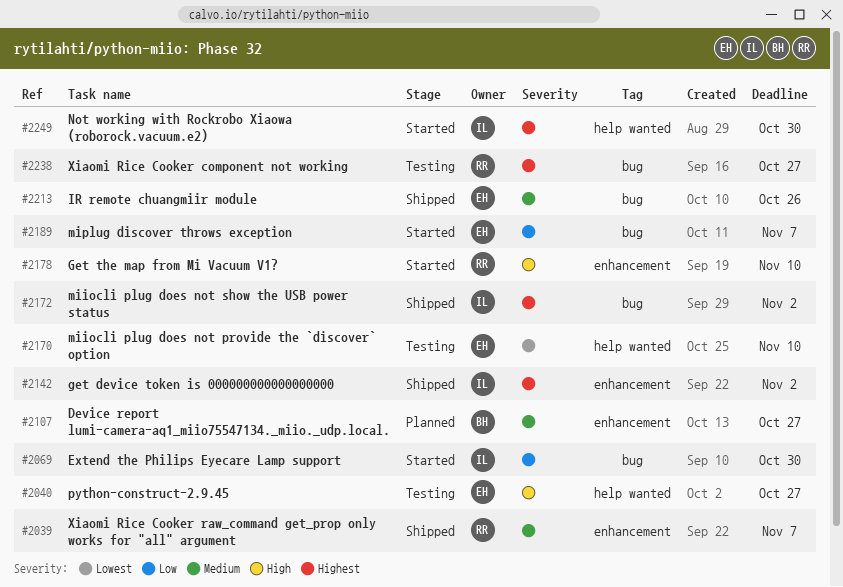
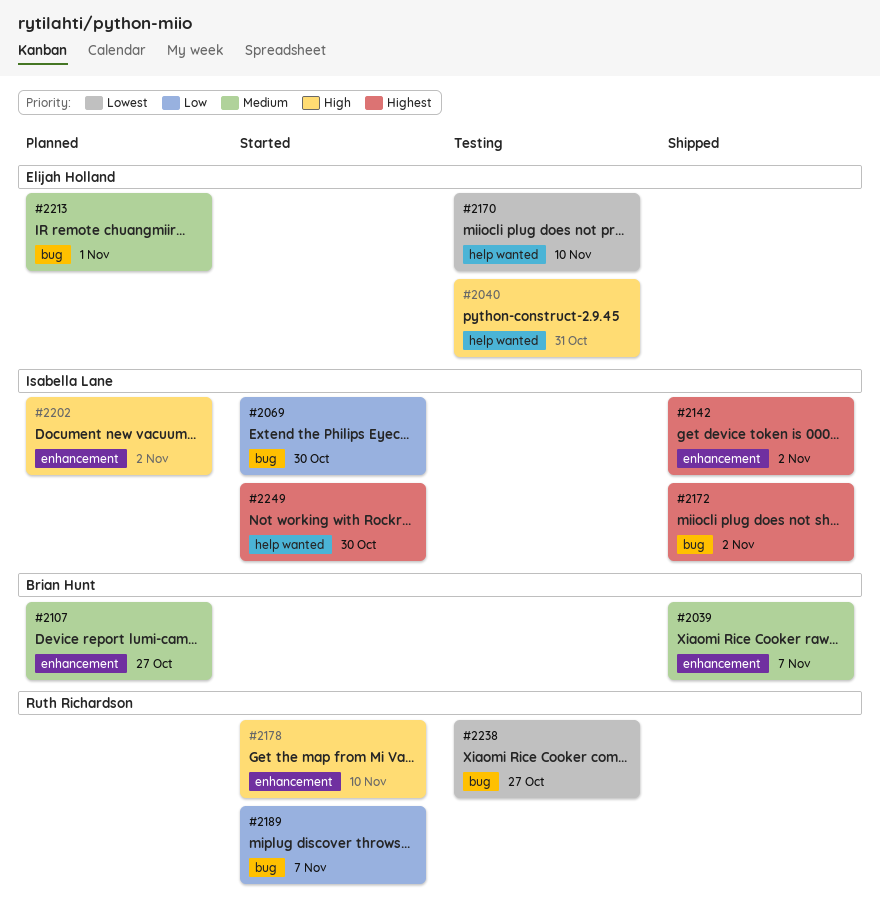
#2039, owner: Ruth Richardson -> Brian Hunt
#2040, due: Oct 27 -> Oct 31
#2189, owner: Elijah Holland -> Ruth Richardson
#2202: none -> present
#2213, status: Shipped -> Planned
#2213, due: Oct 26 -> Nov 1
#2238, priority: Highest -> Lowest

